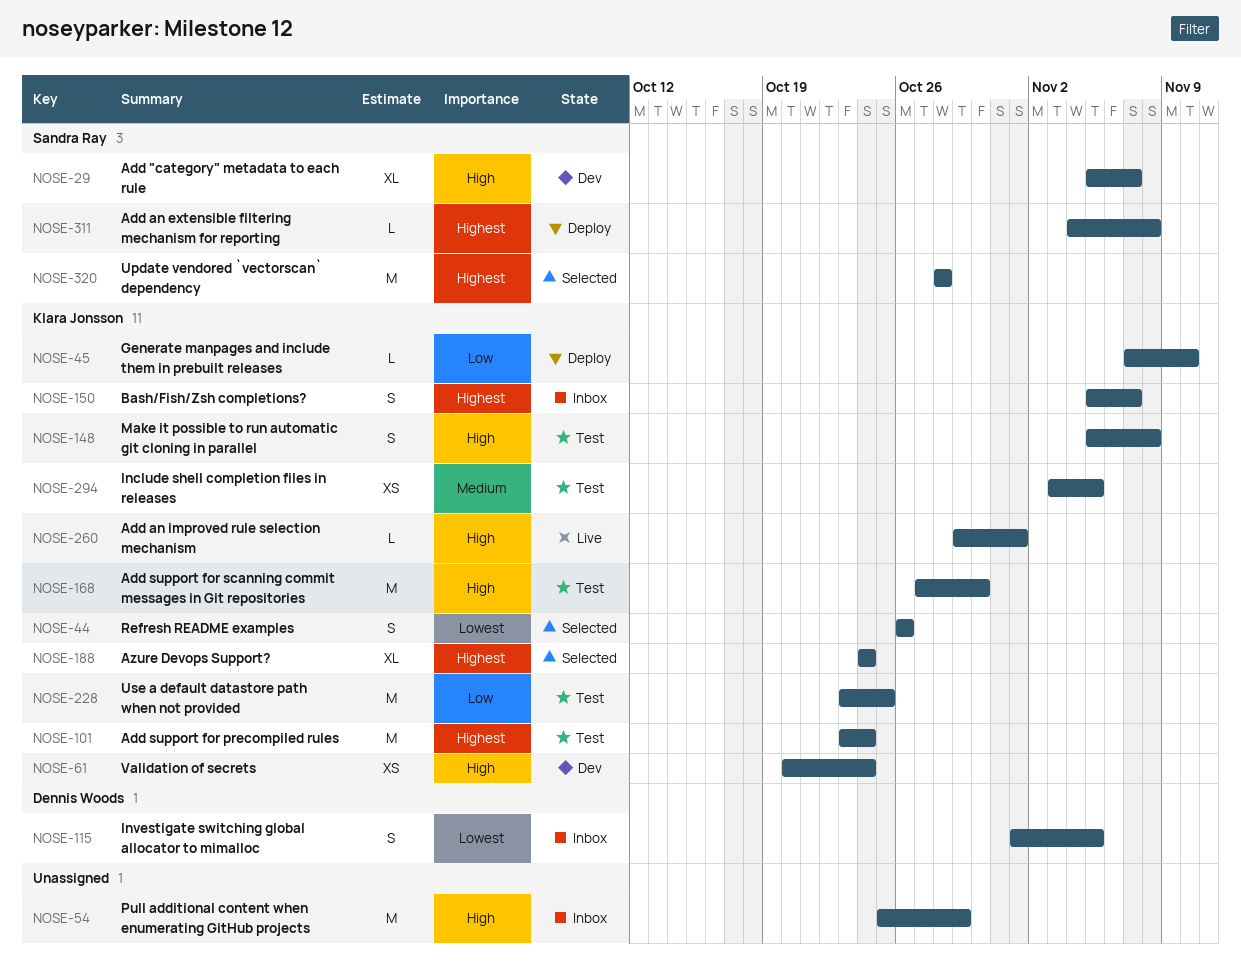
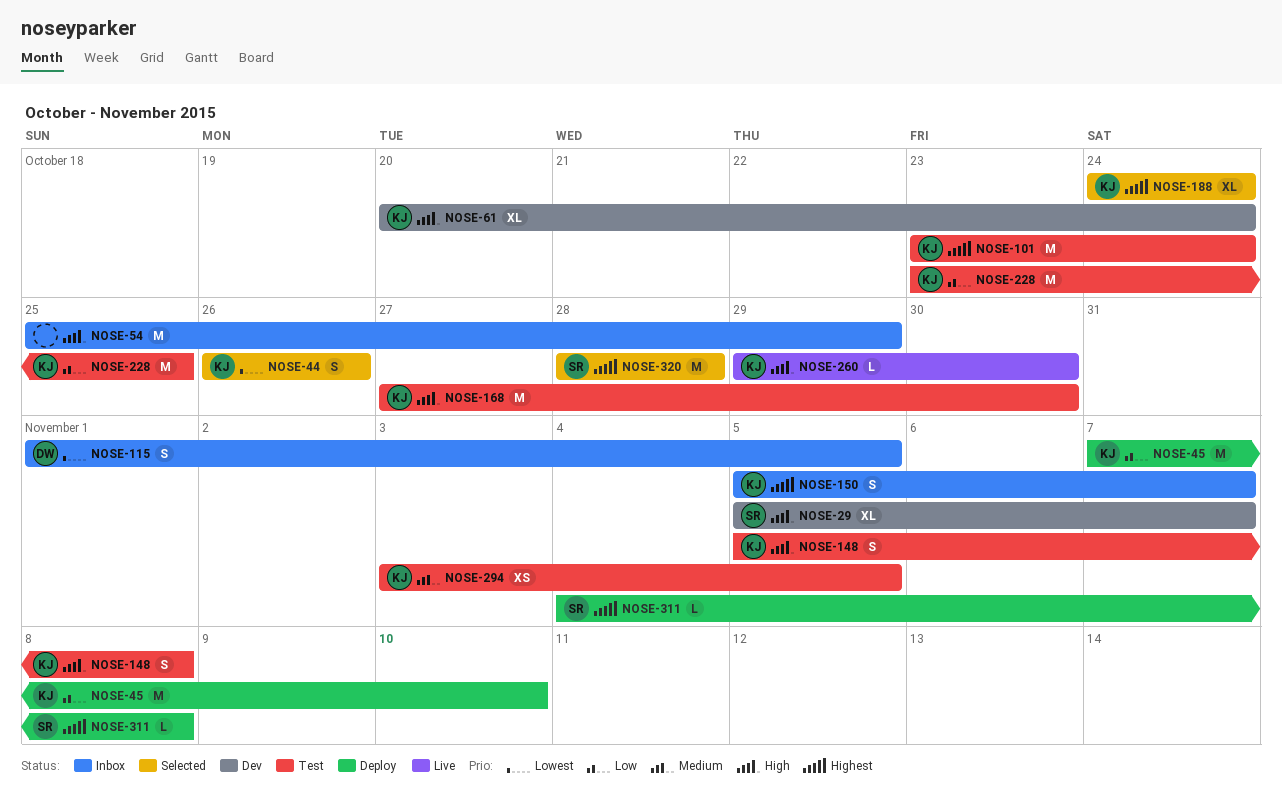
NOSE-45, estimate: L -> M
NOSE-61, estimate: XS -> XL
NOSE-260, due: Nov 1 -> Oct 30

